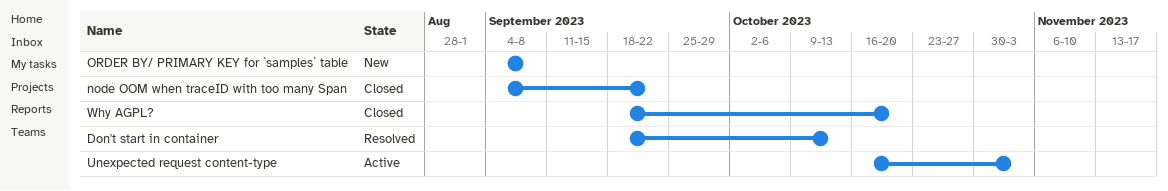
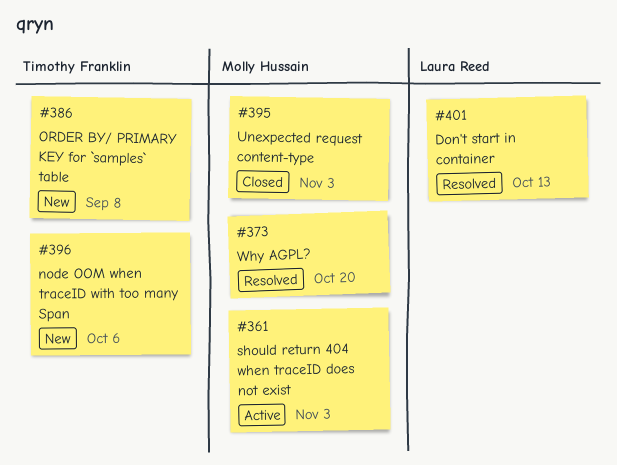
node OOM when traceID with too many Span, status: Closed -> New
node OOM when traceID with too many Span, due: Sep 22 -> Oct 6
should return 404 when traceID does not exist: none -> present
Unexpected request content-type, status: Active -> Closed
Why AGPL?, status: Closed -> Resolved

